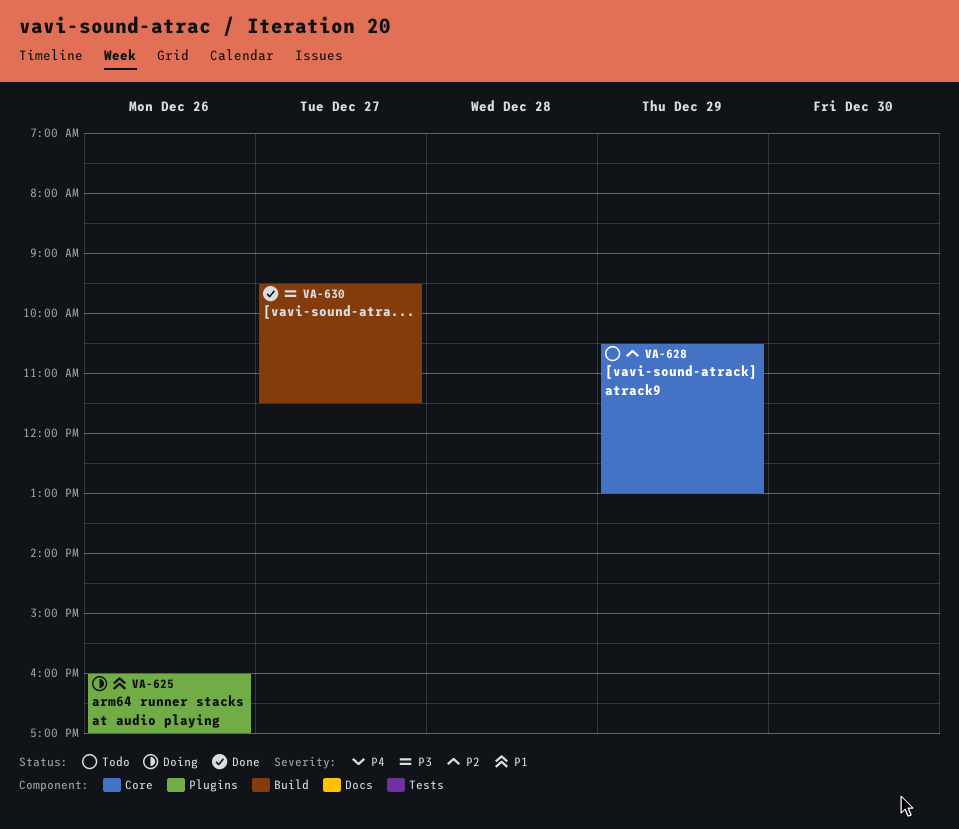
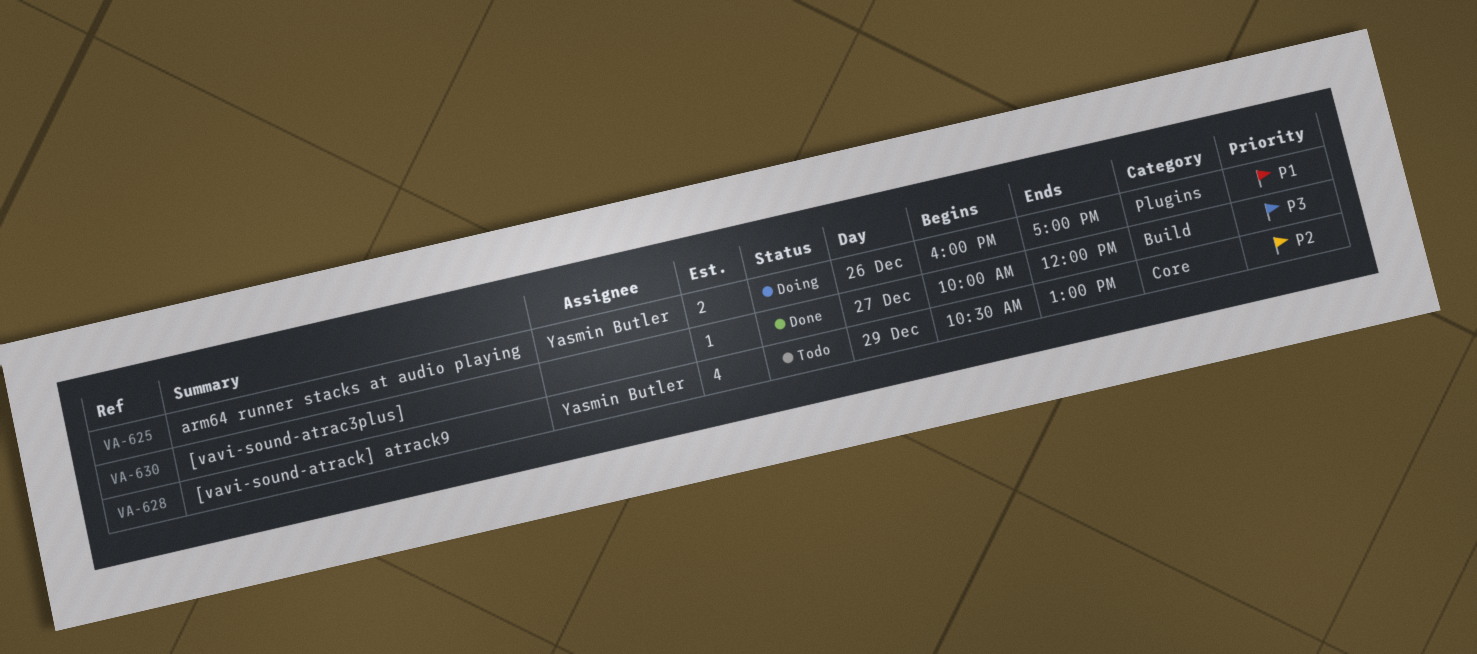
VA-630, begins: 09:30 -> 10:00
VA-630, ends: 11:30 -> 12:00

